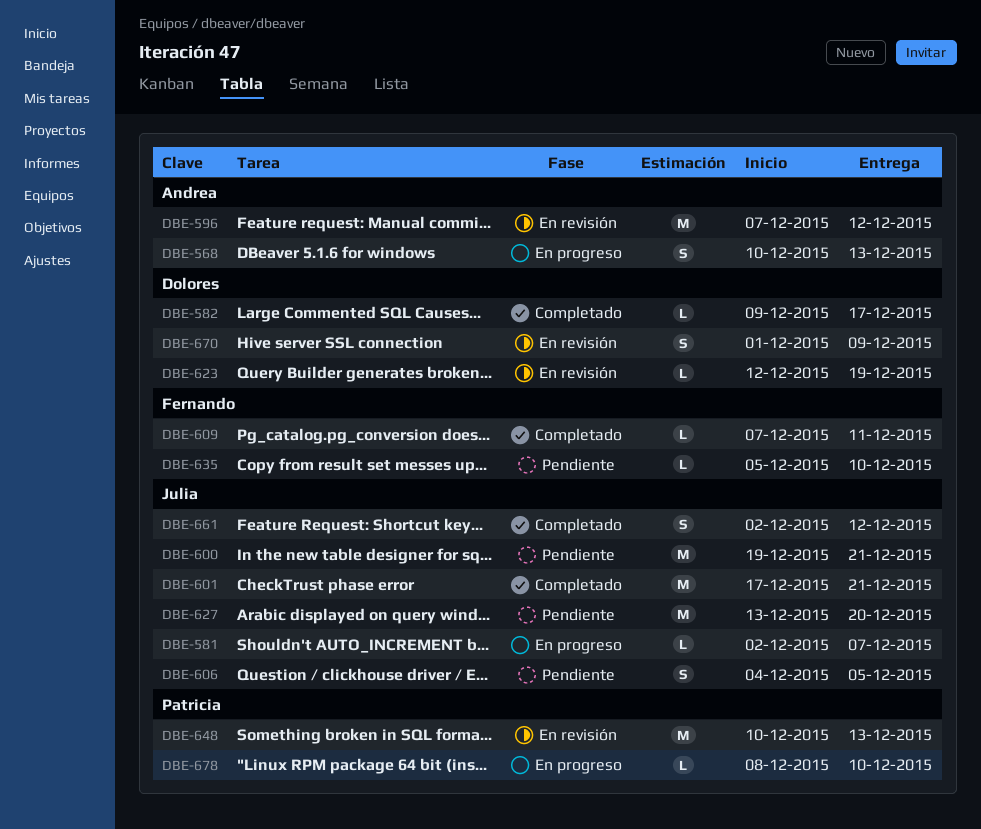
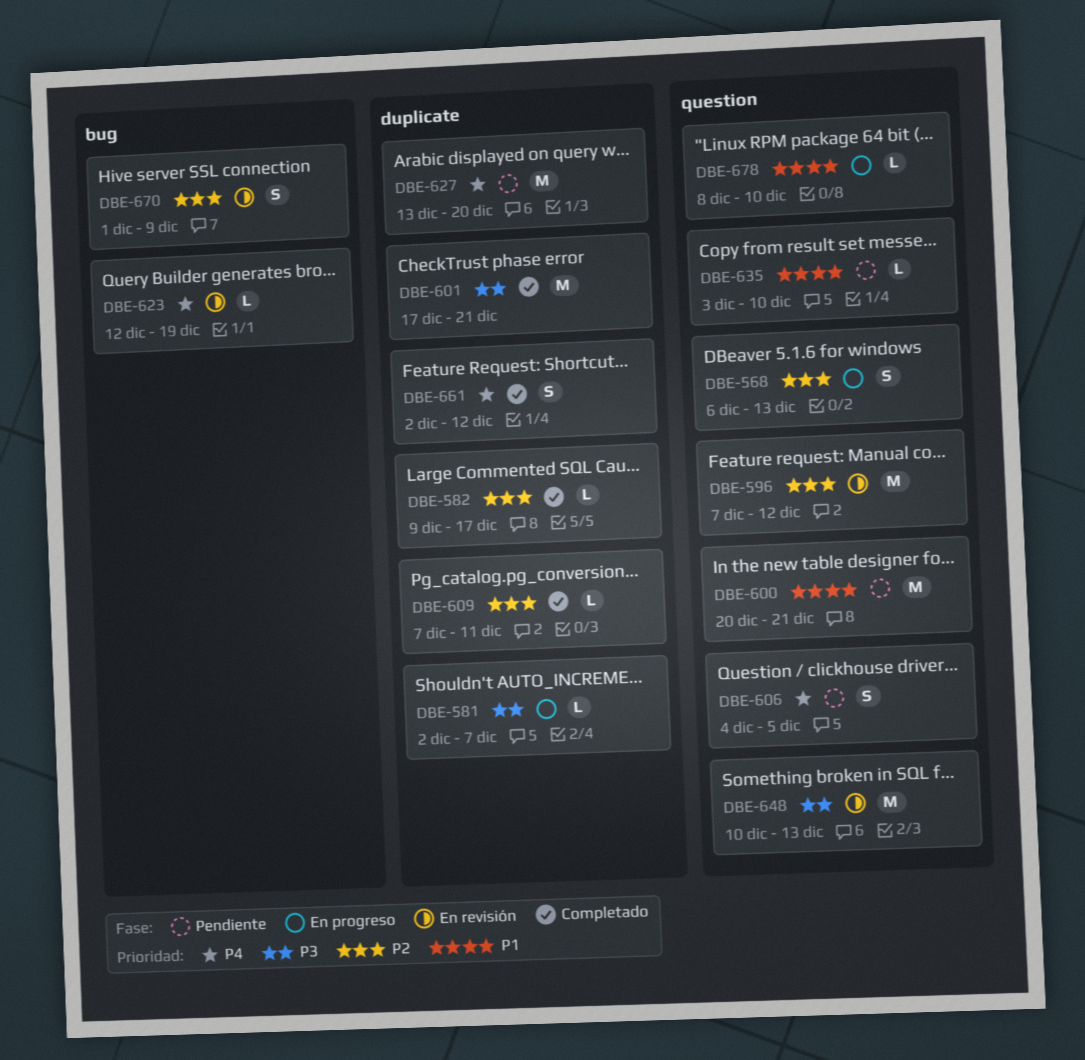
DBE-568, start: Dec 10 -> Dec 6
DBE-600, start: Dec 19 -> Dec 20
DBE-635, start: Dec 5 -> Dec 3

